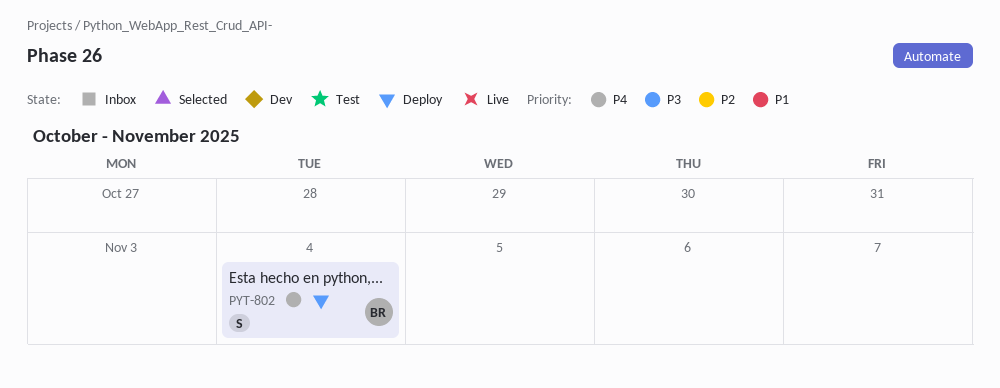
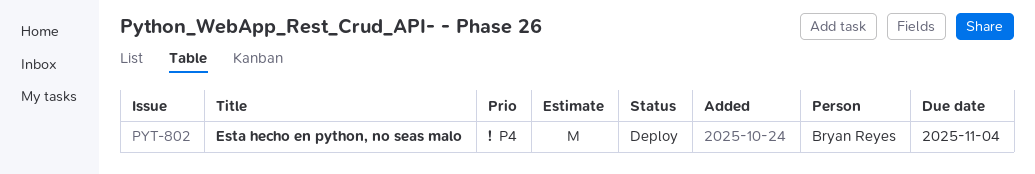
PYT-802, estimate: S -> M

